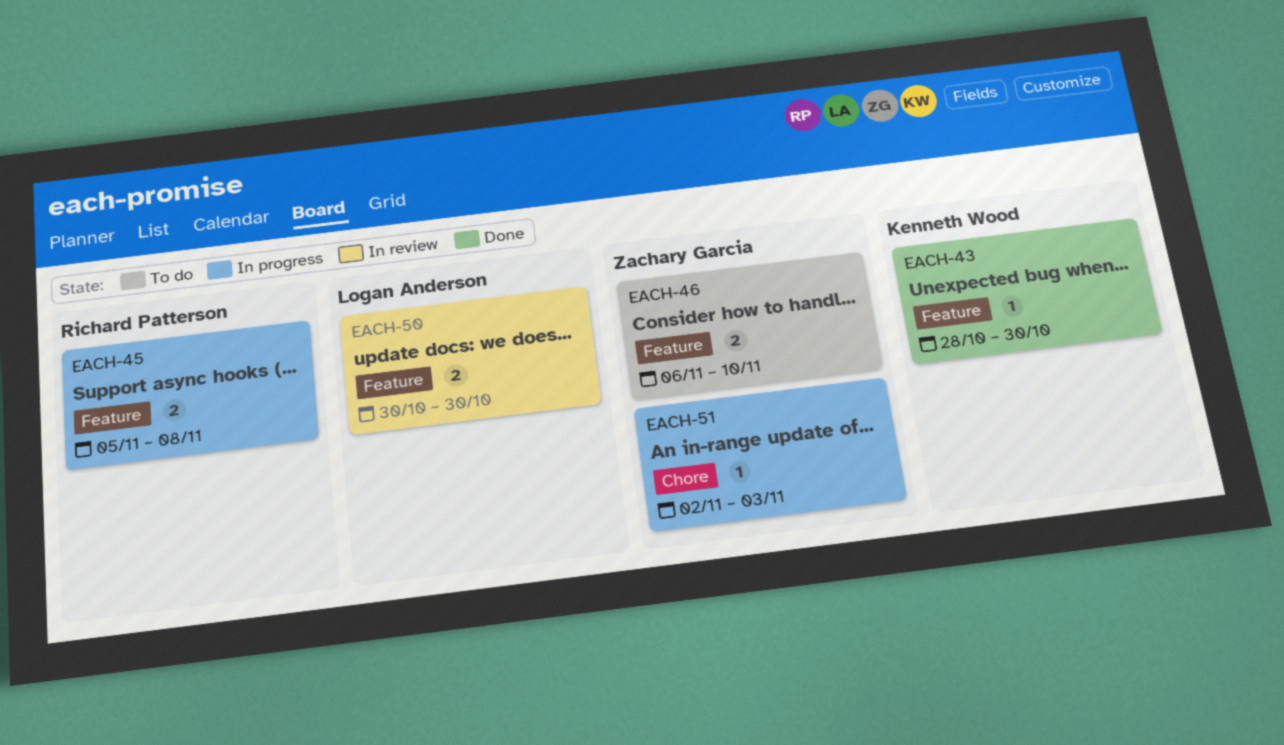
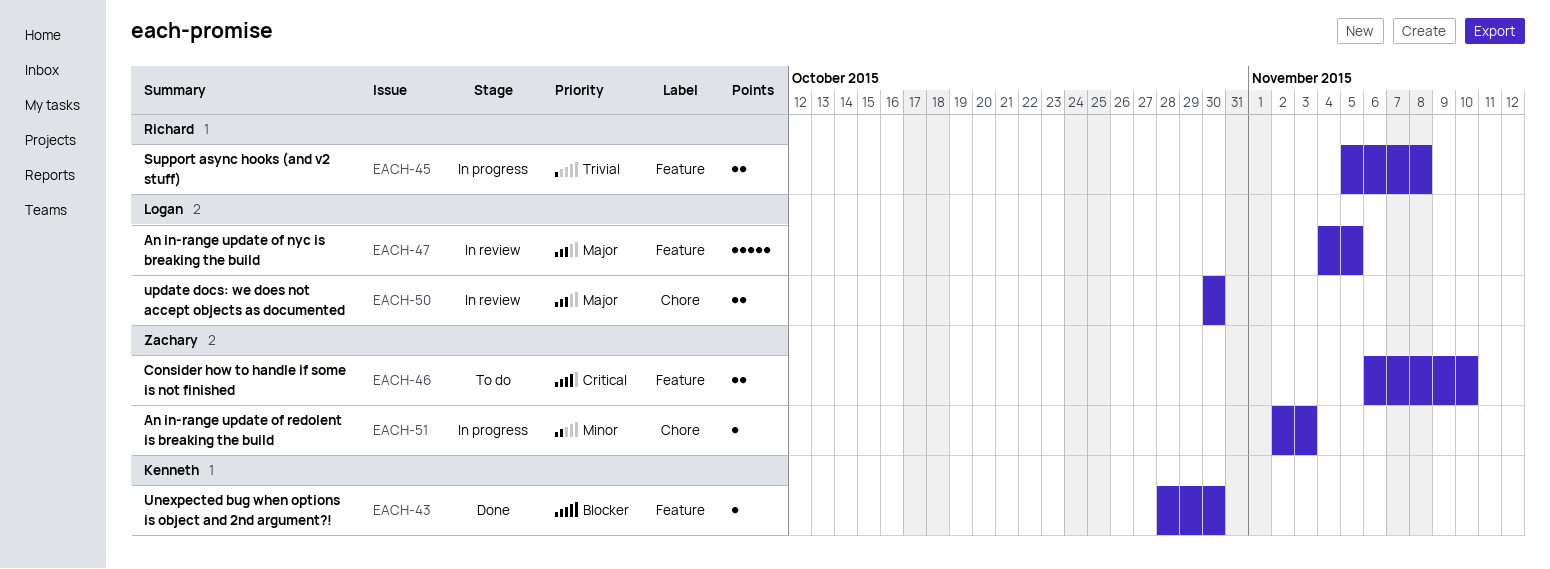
EACH-47: none -> present
EACH-50, label: Feature -> Chore

